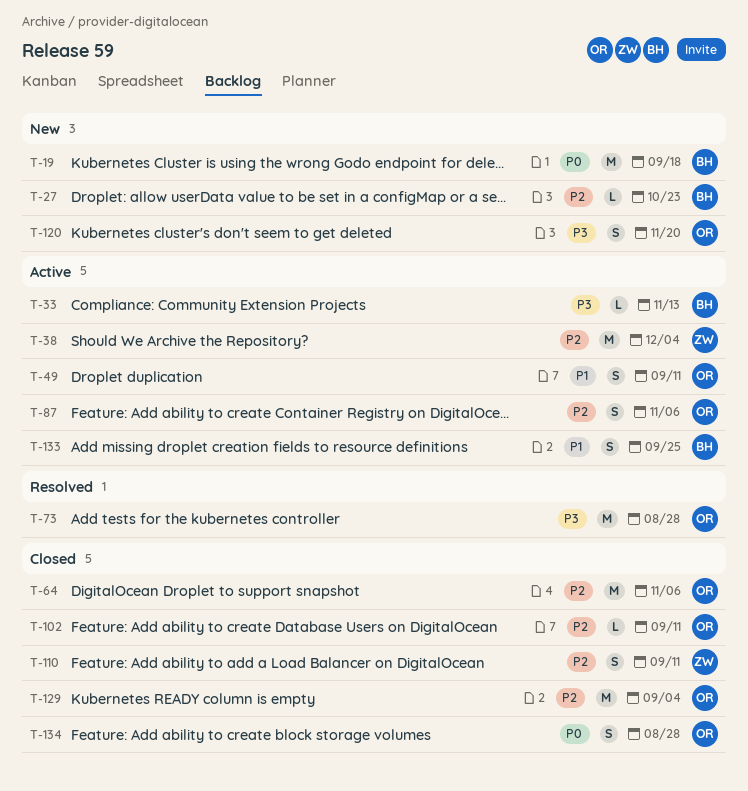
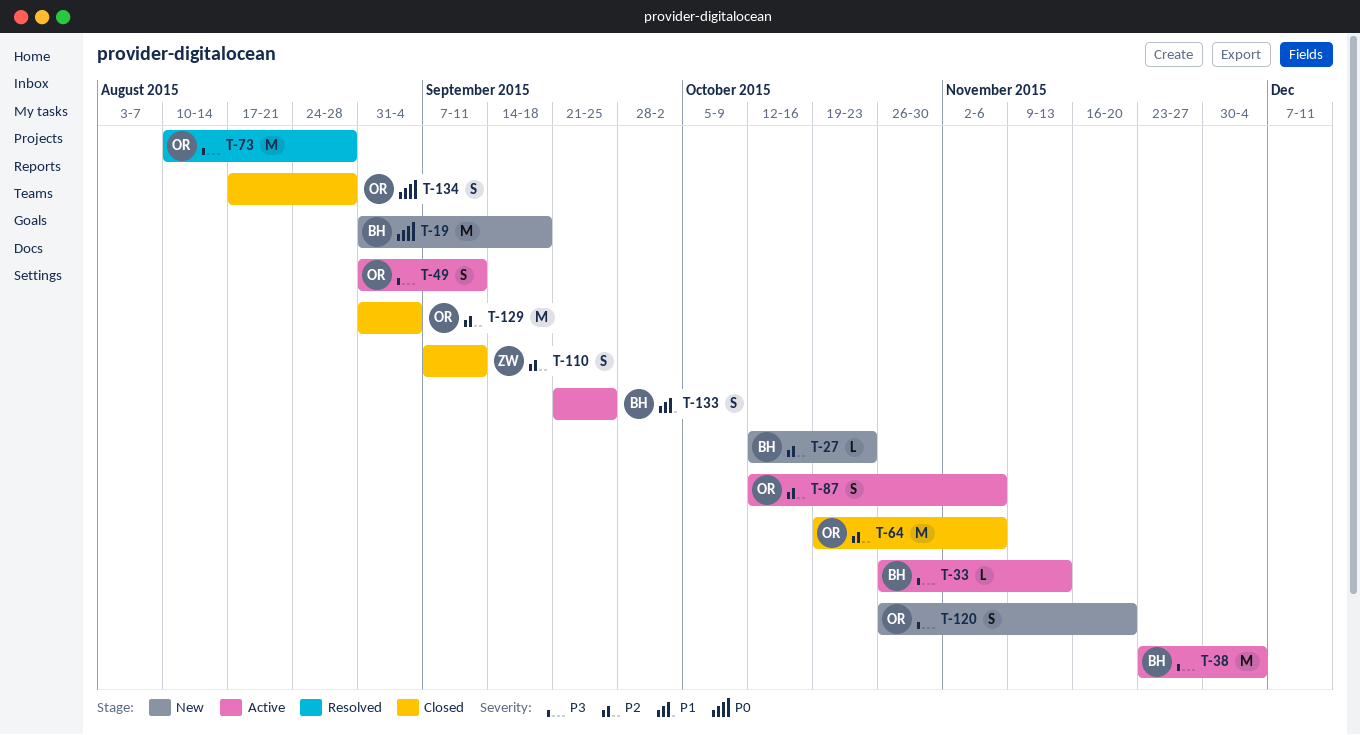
T-38, owner: ZW -> BH
T-38, priority: P2 -> P3
T-49, priority: P1 -> P3
T-102: present -> none

